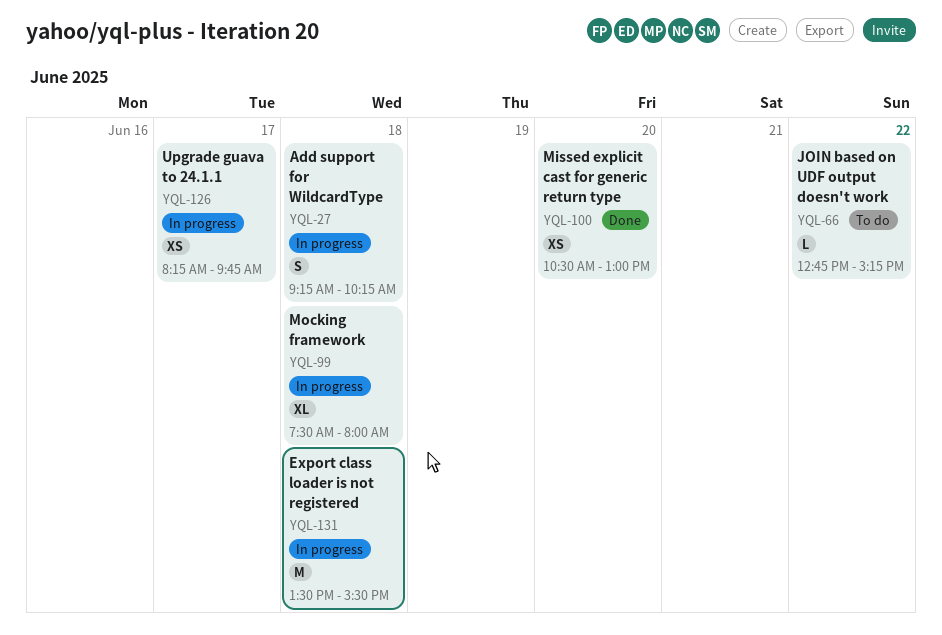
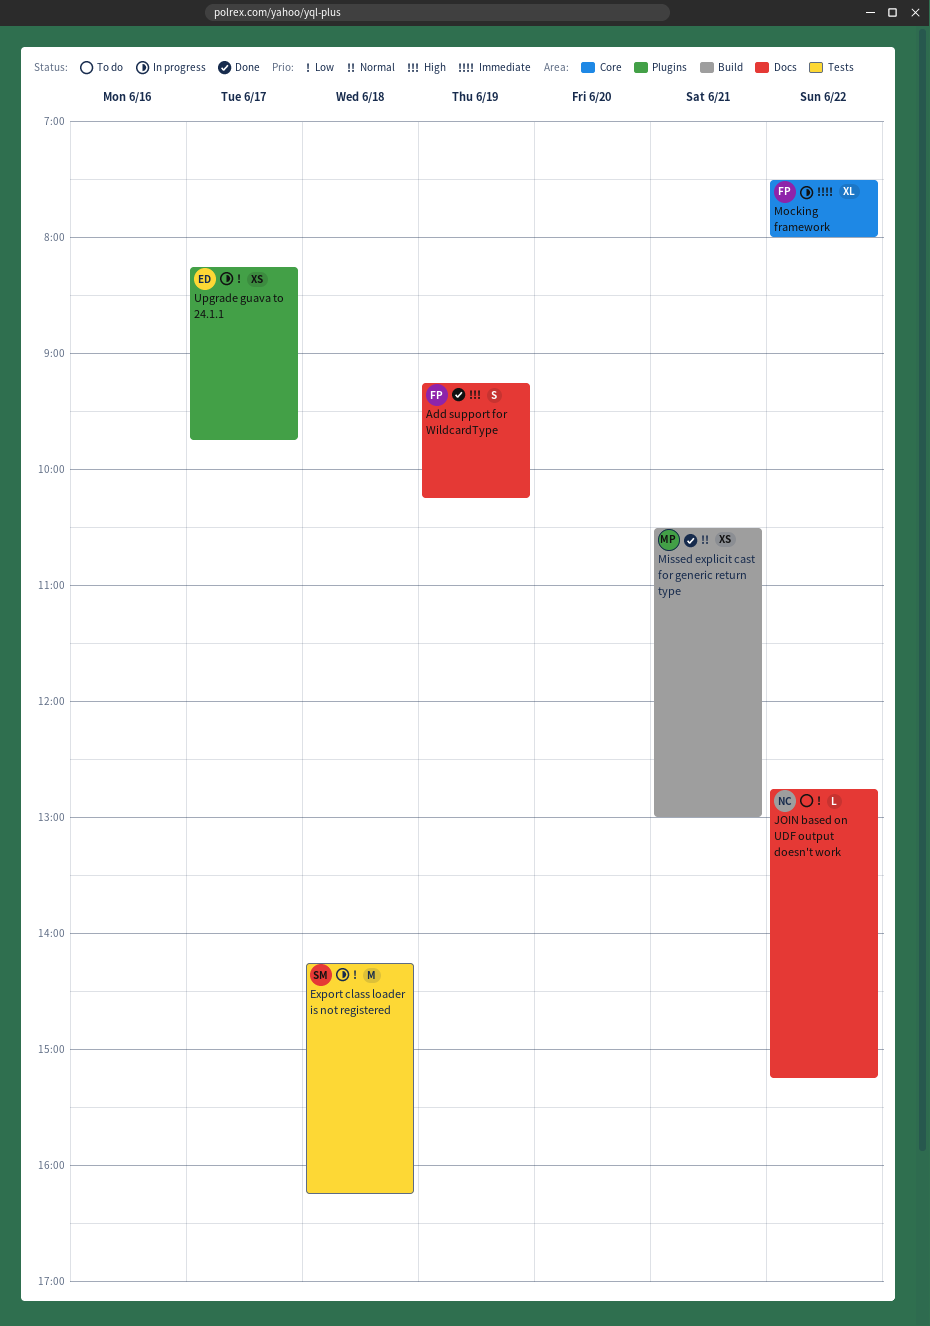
Add support for WildcardType, status: In progress -> Done
Add support for WildcardType, day: Jun 18 -> Jun 19
Export class loader is not registered, begins: 13:30 -> 14:15
Export class loader is not registered, ends: 15:30 -> 16:15
Missed explicit cast for generic return type, day: Jun 20 -> Jun 21
Mocking framework, day: Jun 18 -> Jun 22

